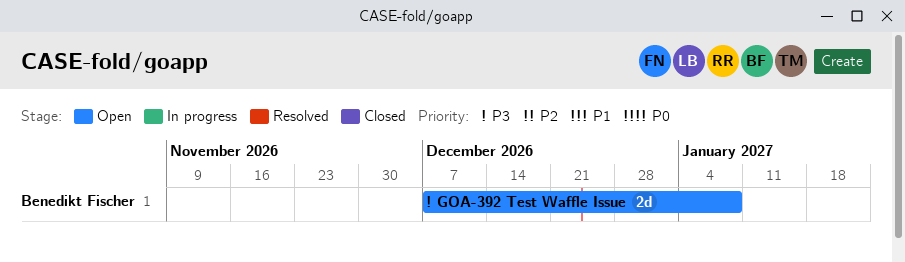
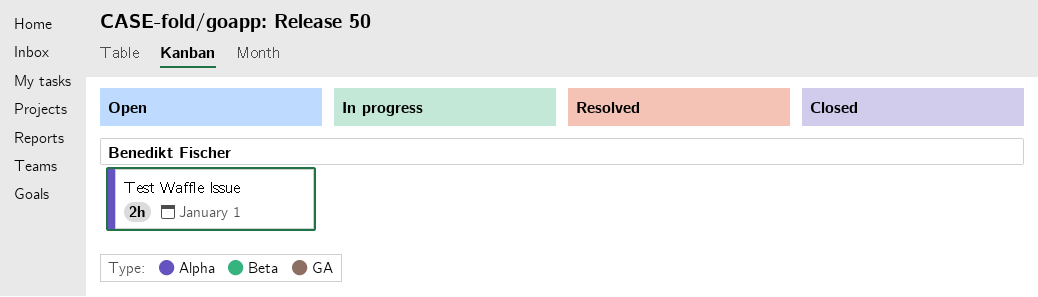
Test Waffle Issue, estimate: 2d -> 2h
Test Waffle Issue, due: Jan 8 -> Jan 1

